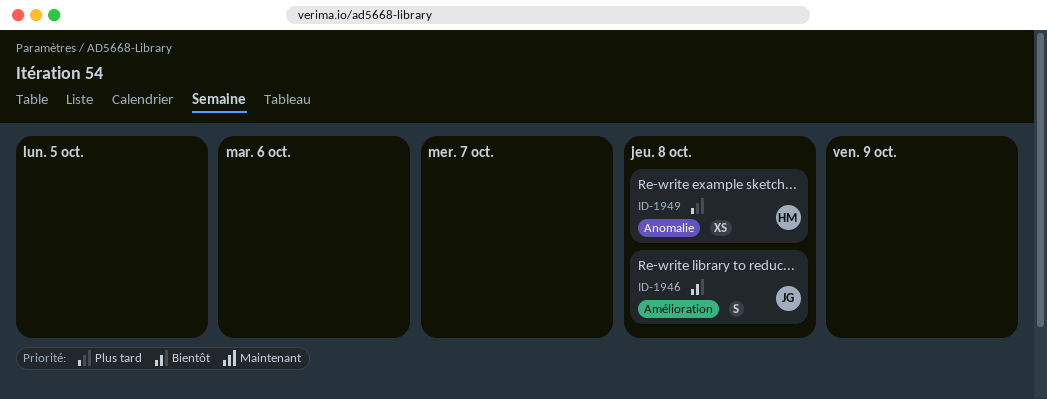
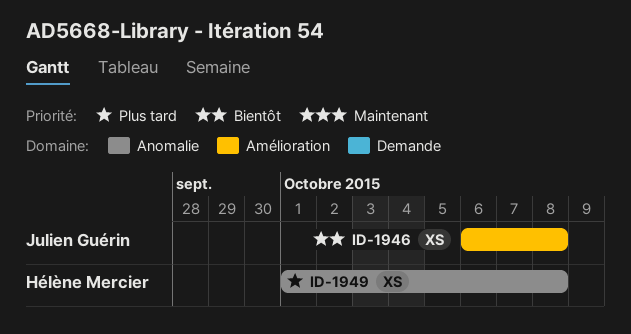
ID-1946, estimate: S -> XS

